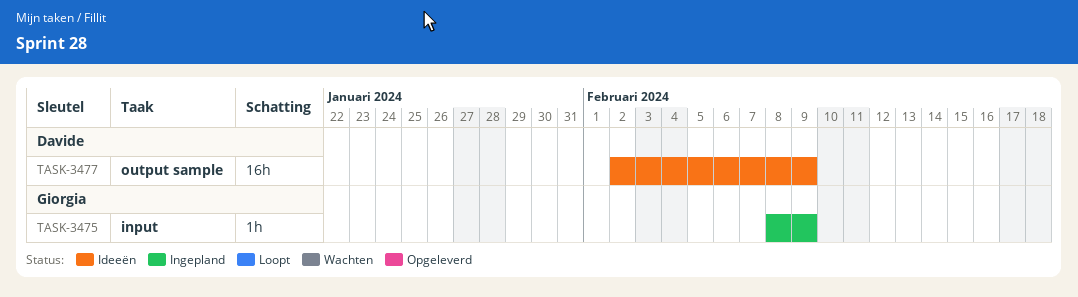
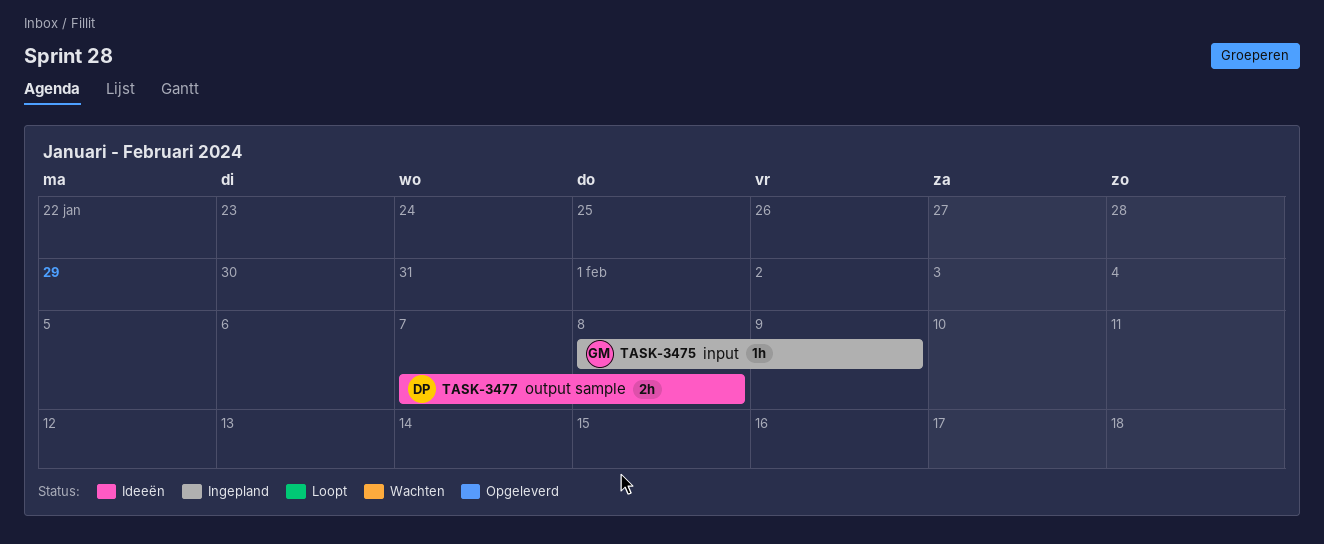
TASK-3477, estimate: 16h -> 2h
TASK-3477, start: Feb 2 -> Feb 7
TASK-3477, due: Feb 9 -> Feb 8

